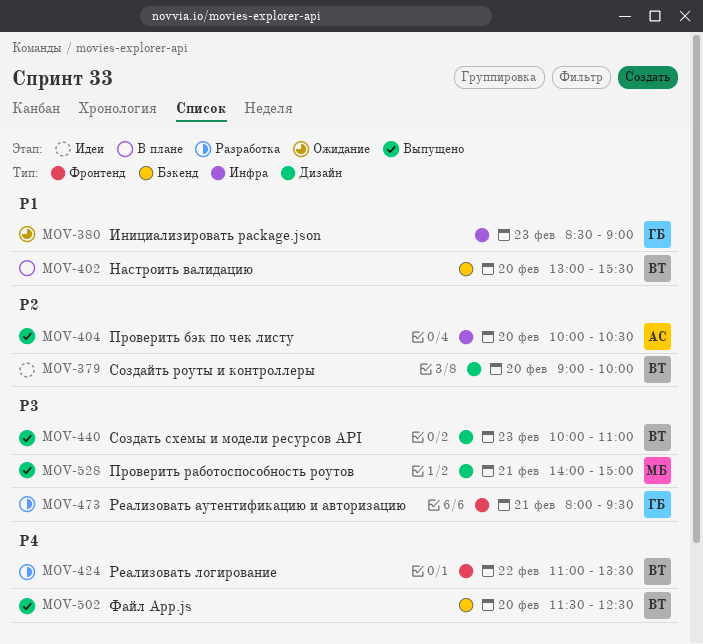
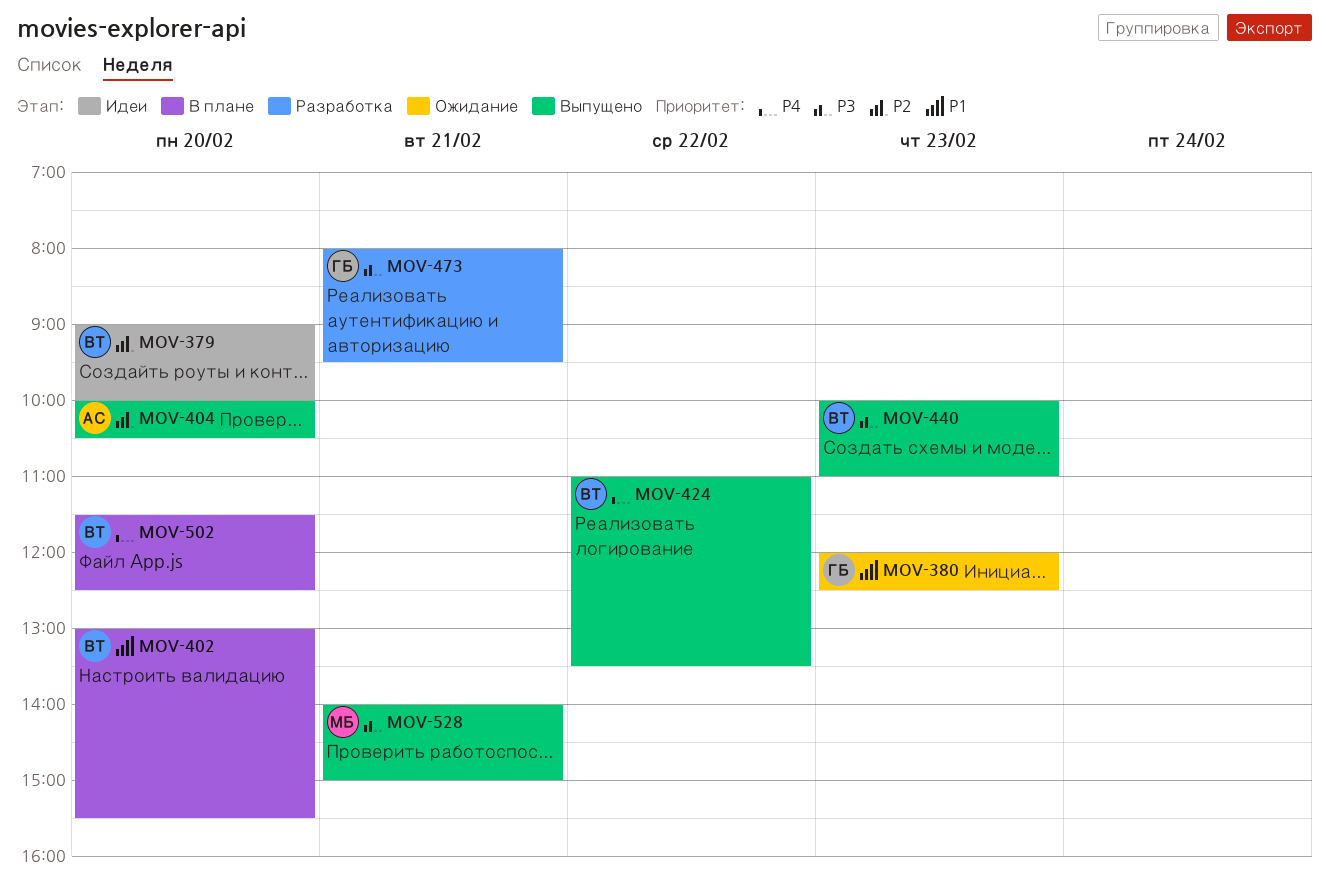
MOV-380, begins: 08:30 -> 12:00
MOV-380, ends: 09:00 -> 12:30
MOV-424, status: Разработка -> Выпущено
MOV-502, status: Выпущено -> В плане

